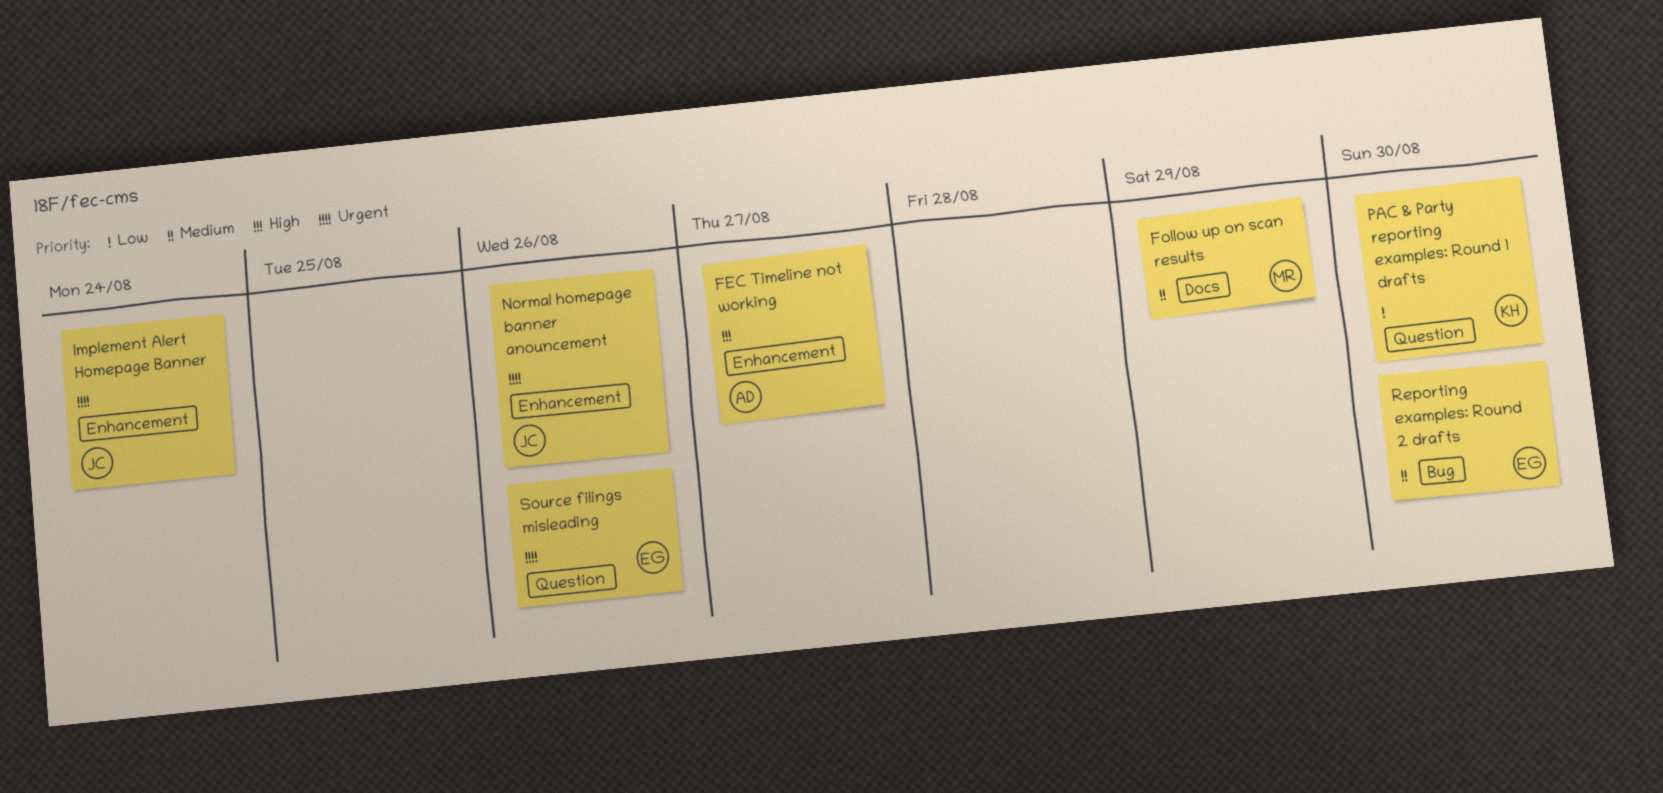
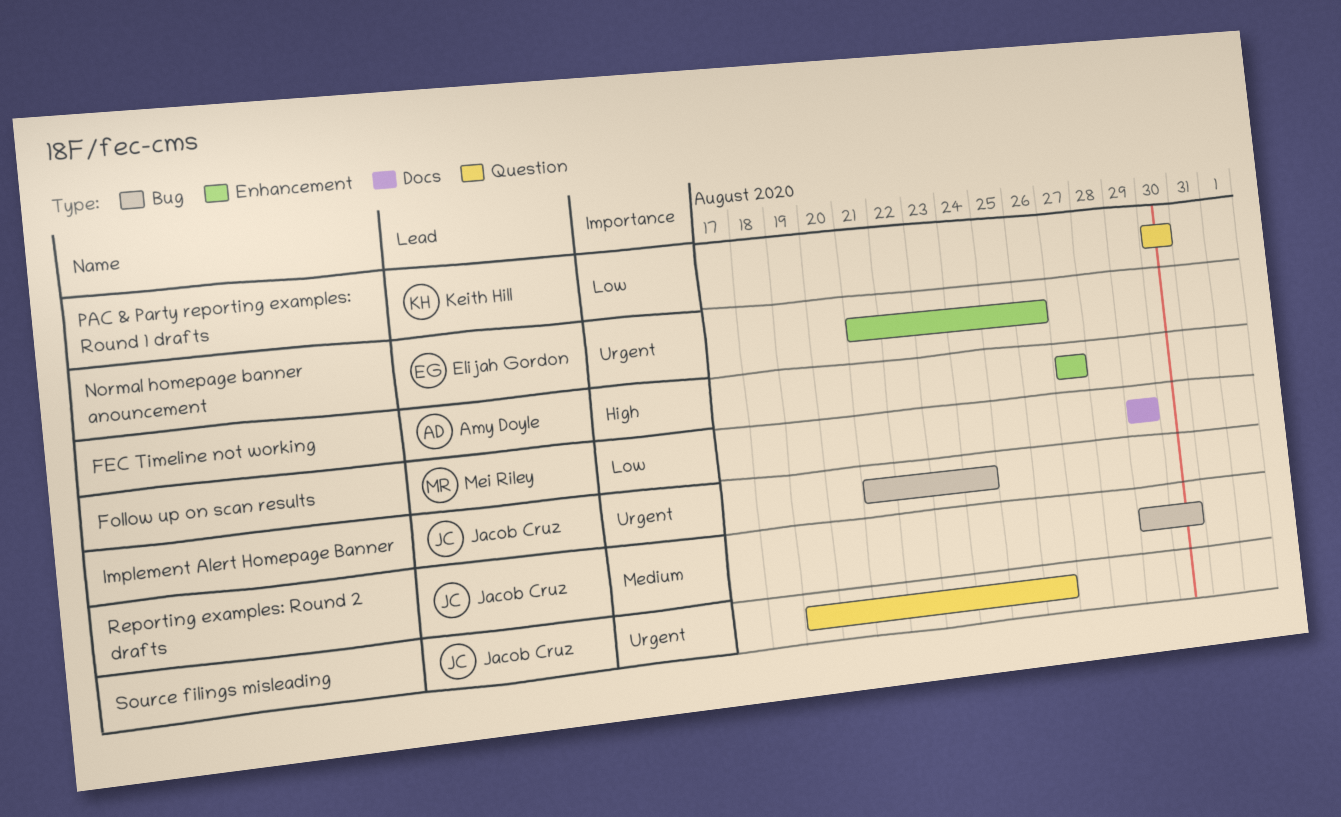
Follow up on scan results, priority: Medium -> Low
Implement Alert Homepage Banner, label: Enhancement -> Bug
Normal homepage banner anouncement, owner: Jacob Cruz -> Elijah Gordon
Reporting examples: Round 2 drafts, owner: Elijah Gordon -> Jacob Cruz
Source filings misleading, owner: Elijah Gordon -> Jacob Cruz

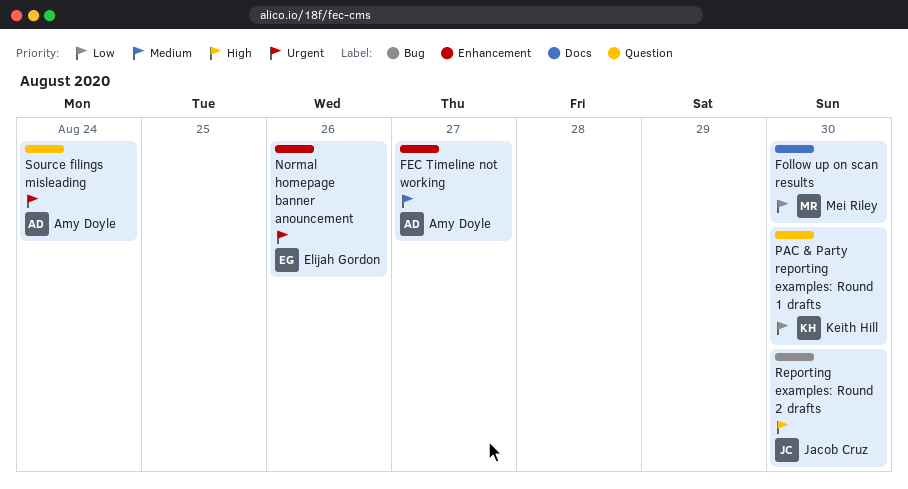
FEC Timeline not working, priority: High -> Medium
Follow up on scan results, due: Aug 29 -> Aug 30
Implement Alert Homepage Banner: present -> none
Reporting examples: Round 2 drafts, priority: Medium -> High
Source filings misleading, owner: Jacob Cruz -> Amy Doyle
Source filings misleading, due: Aug 26 -> Aug 24

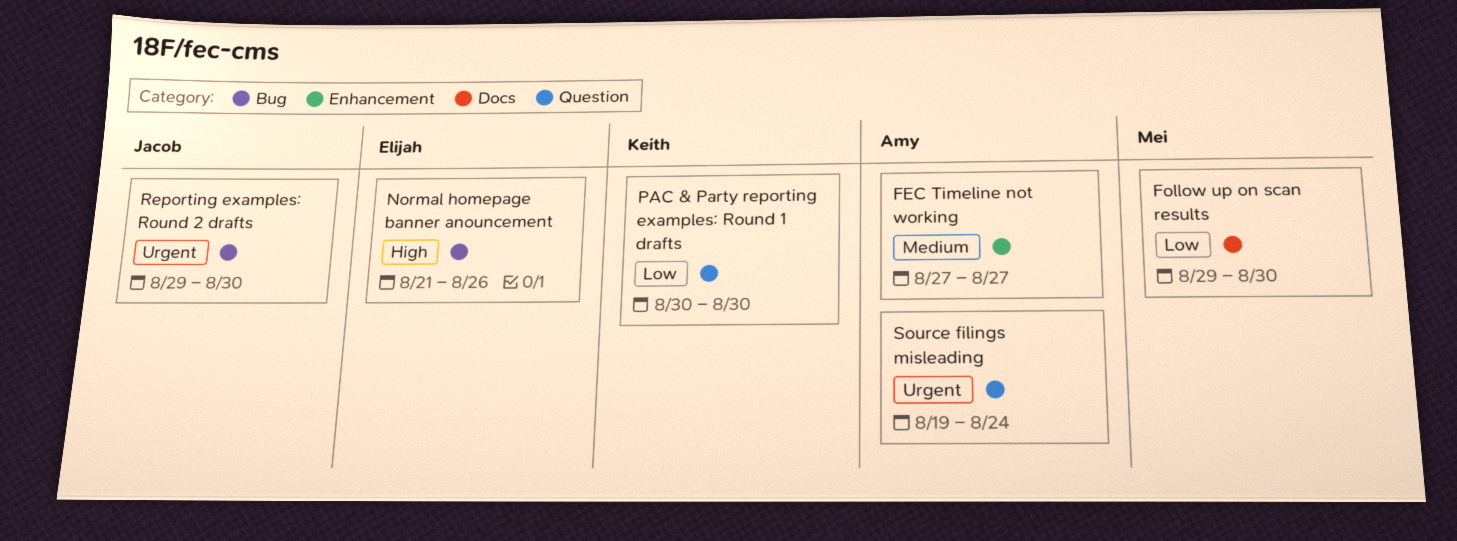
Normal homepage banner anouncement, priority: Urgent -> High
Normal homepage banner anouncement, label: Enhancement -> Bug
Reporting examples: Round 2 drafts, priority: High -> Urgent

